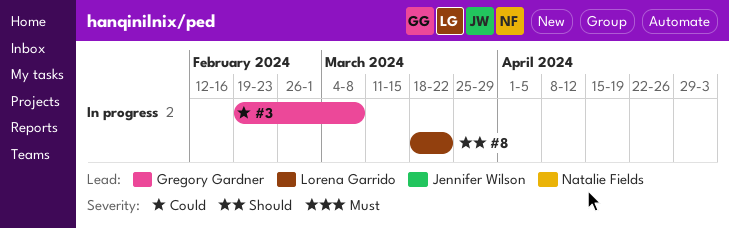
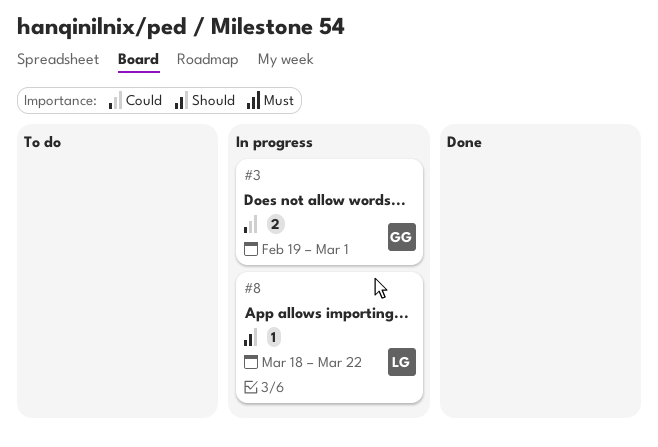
#3, due: Mar 8 -> Mar 1

